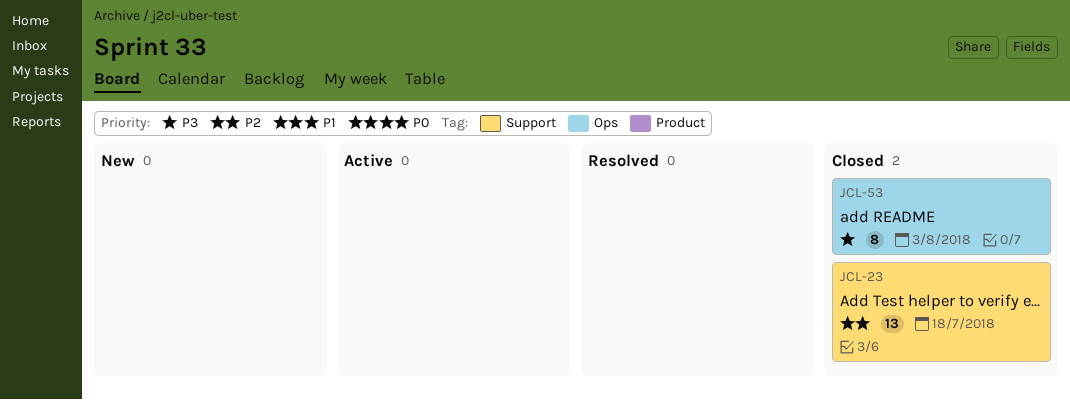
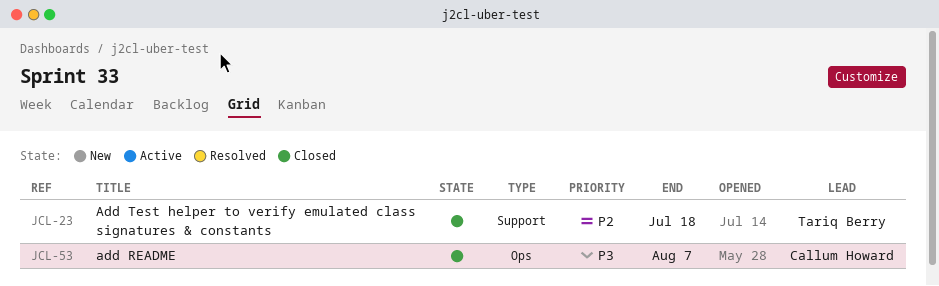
JCL-53, due: Aug 3 -> Aug 7

